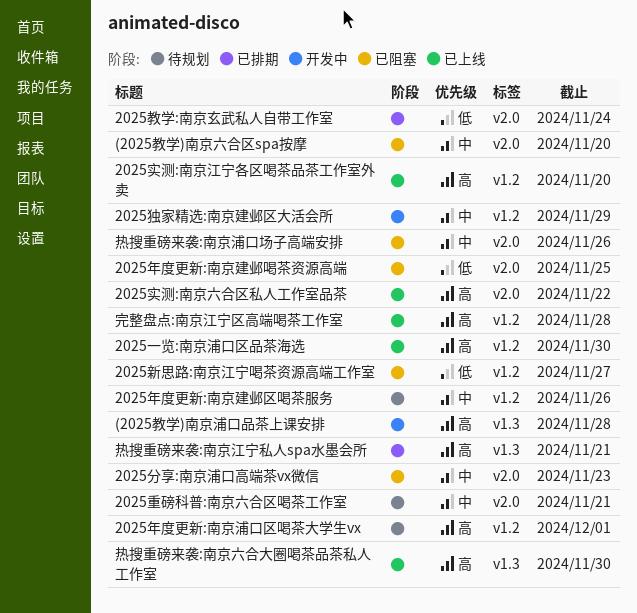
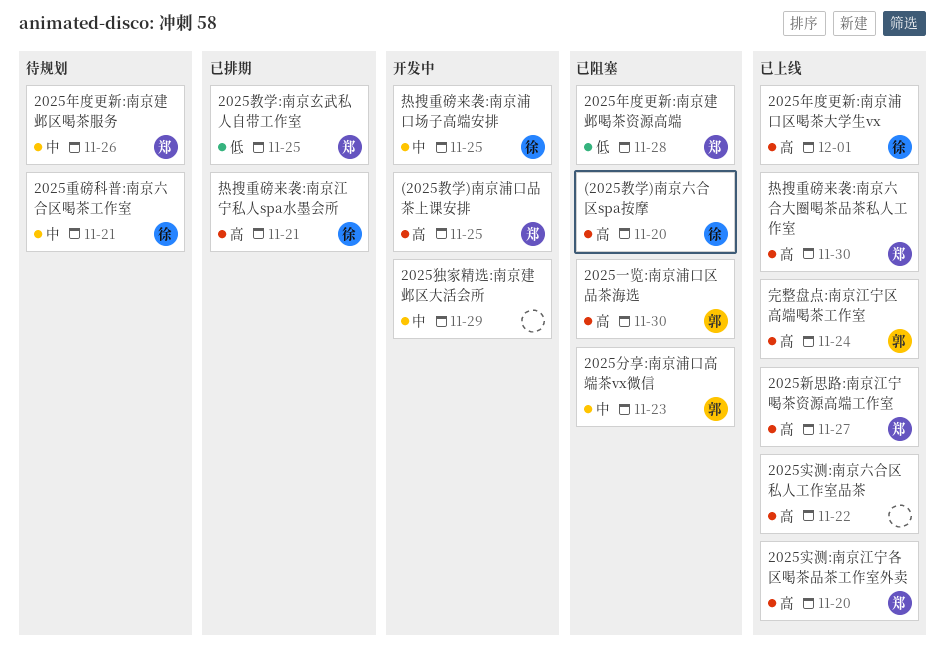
(2025教学)南京六合区spa按摩, priority: 中 -> 高
(2025教学)南京浦口品茶上课安排, due: Nov 28 -> Nov 25
2025一览:南京浦口区品茶海选, status: 已上线 -> 已阻塞
2025年度更新:南京建邺喝茶资源高端, due: Nov 25 -> Nov 28
2025年度更新:南京浦口区喝茶大学生vx, status: 待规划 -> 已上线
2025教学:南京玄武私人自带工作室, due: Nov 24 -> Nov 25
2025新思路:南京江宁喝茶资源高端工作室, status: 已阻塞 -> 已上线
2025新思路:南京江宁喝茶资源高端工作室, priority: 低 -> 高
完整盘点:南京江宁区高端喝茶工作室, due: Nov 28 -> Nov 24
热搜重磅来袭:南京浦口场子高端安排, status: 已阻塞 -> 开发中
热搜重磅来袭:南京浦口场子高端安排, due: Nov 26 -> Nov 25

